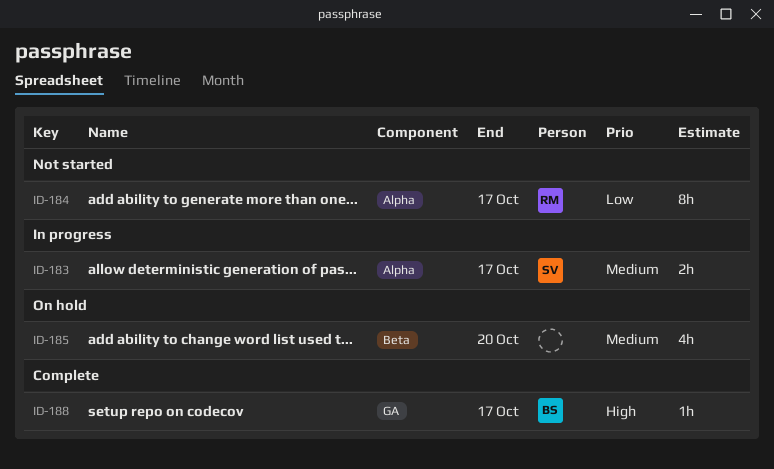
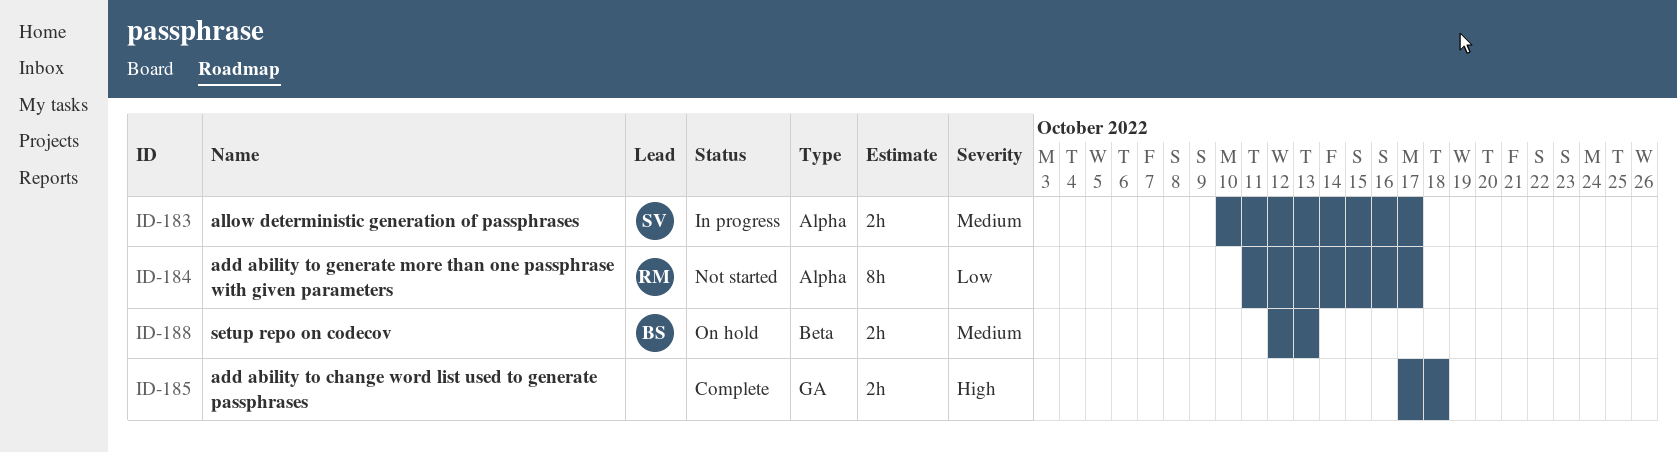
ID-185, status: On hold -> Complete
ID-185, priority: Medium -> High
ID-185, label: Beta -> GA
ID-185, estimate: 4h -> 2h
ID-185, due: Oct 20 -> Oct 18
ID-188, status: Complete -> On hold
ID-188, priority: High -> Medium
ID-188, label: GA -> Beta
ID-188, estimate: 1h -> 2h
ID-188, due: Oct 17 -> Oct 13

